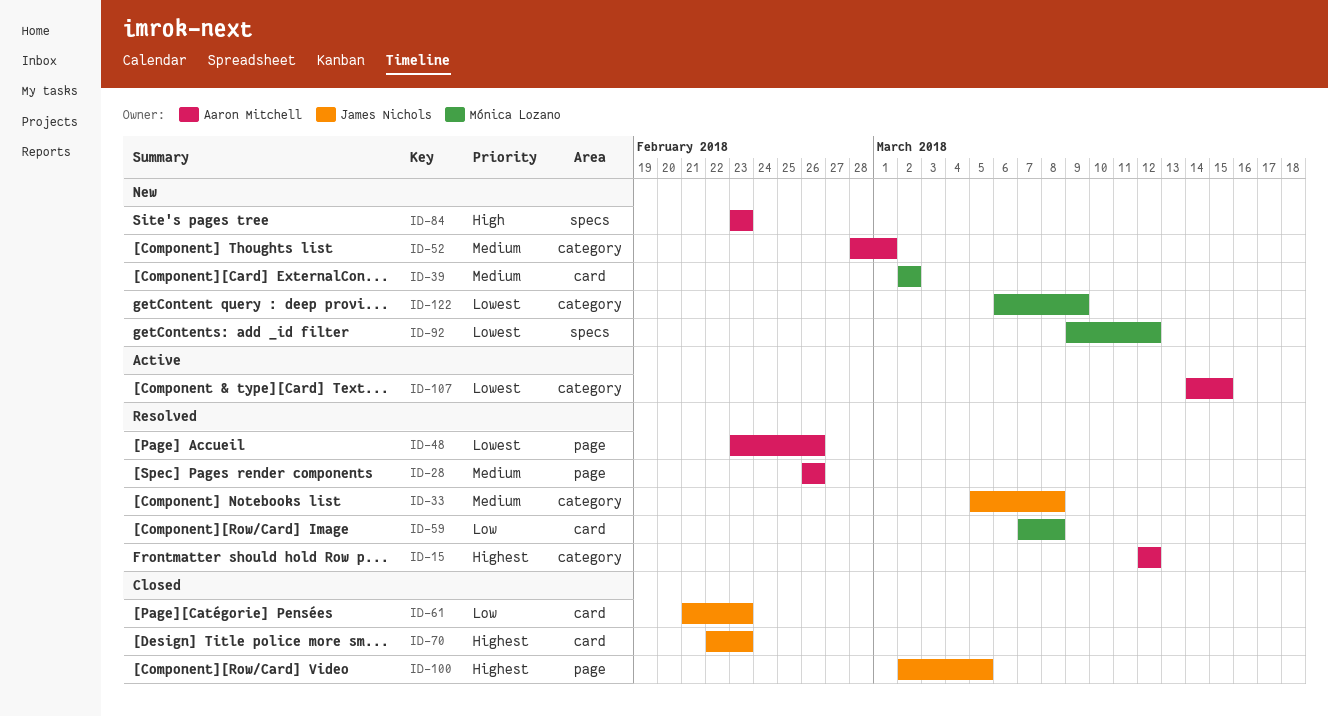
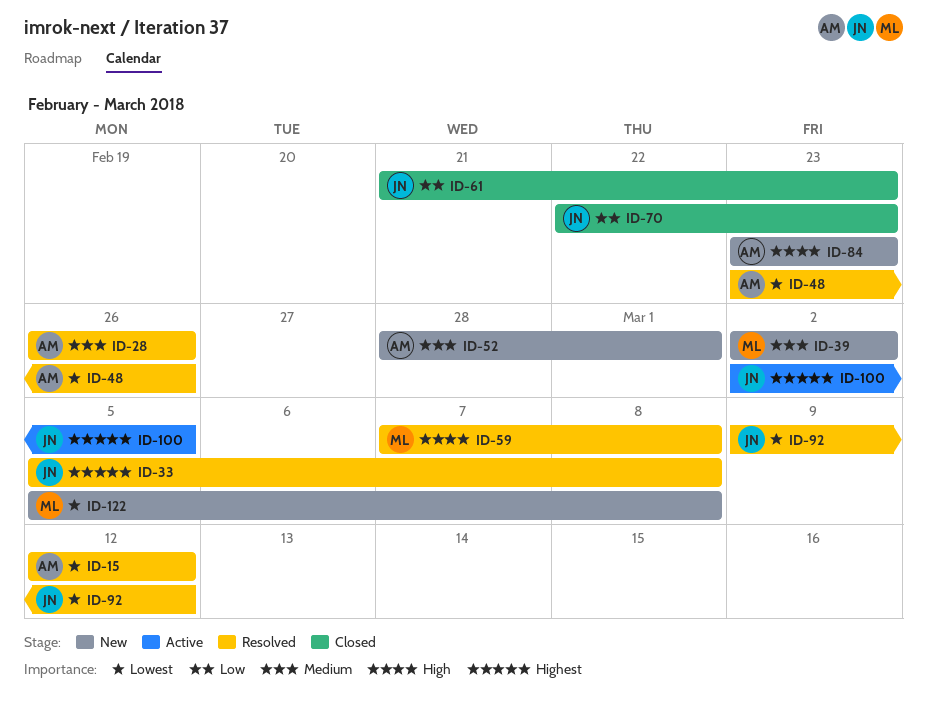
ID-15, priority: Highest -> Lowest
ID-33, priority: Medium -> Highest
ID-59, priority: Low -> High
ID-70, priority: Highest -> Low
ID-92, status: New -> Resolved
ID-92, owner: Mónica Lozano -> James Nichols
ID-100, status: Closed -> Active
ID-107: present -> none
ID-122, start: Mar 6 -> Mar 5
ID-122, due: Mar 9 -> Mar 8

